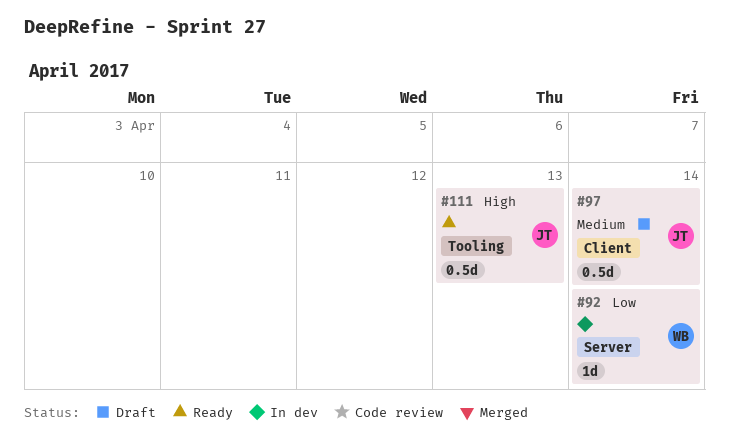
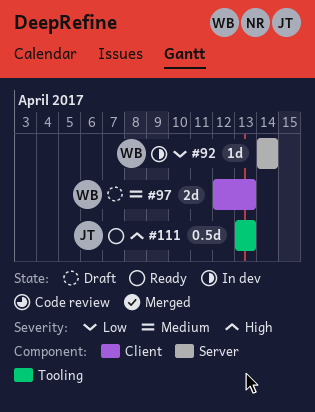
#97, owner: JT -> WB
#97, estimate: 0.5d -> 2d
#97, due: Apr 14 -> Apr 13

